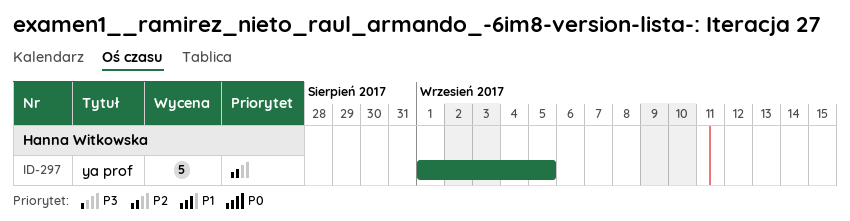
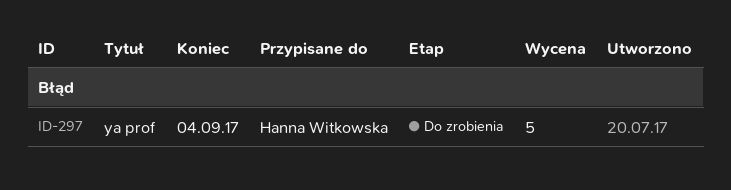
ID-297, due: Sep 5 -> Sep 4

